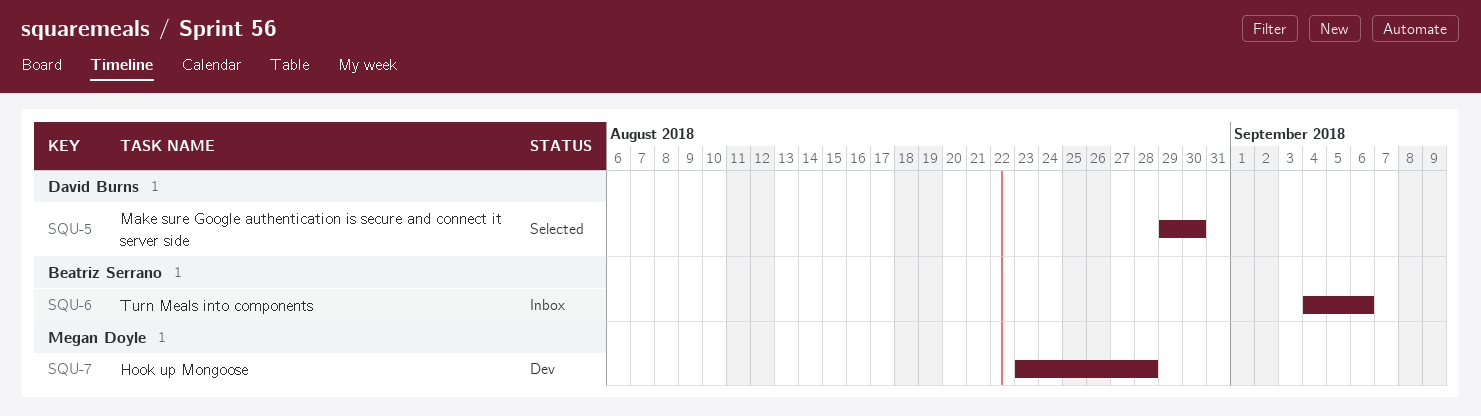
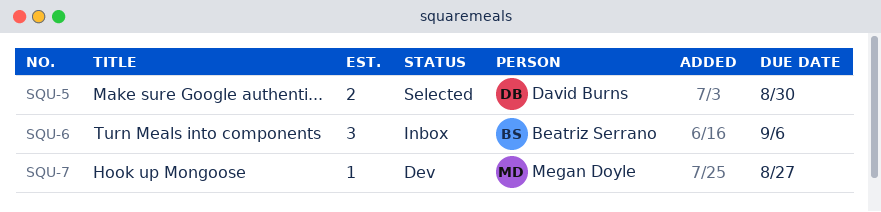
SQU-7, due: Aug 28 -> Aug 27

